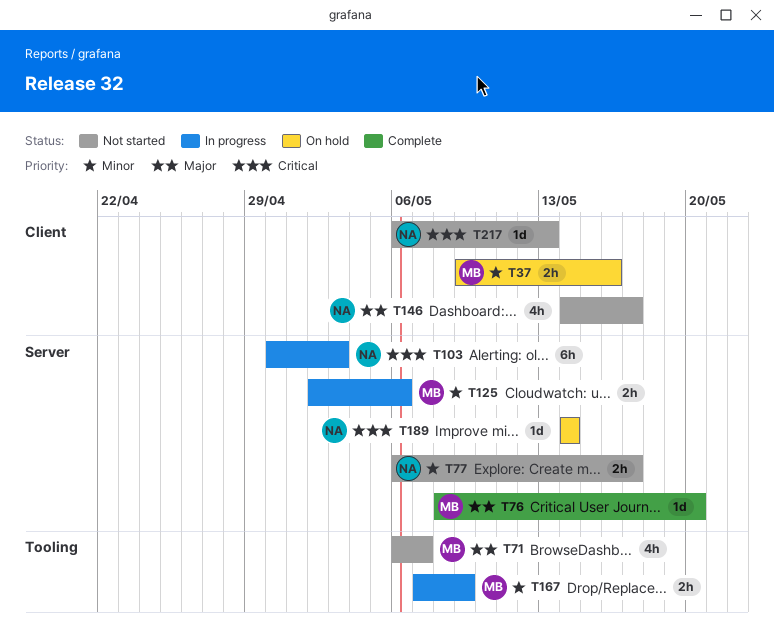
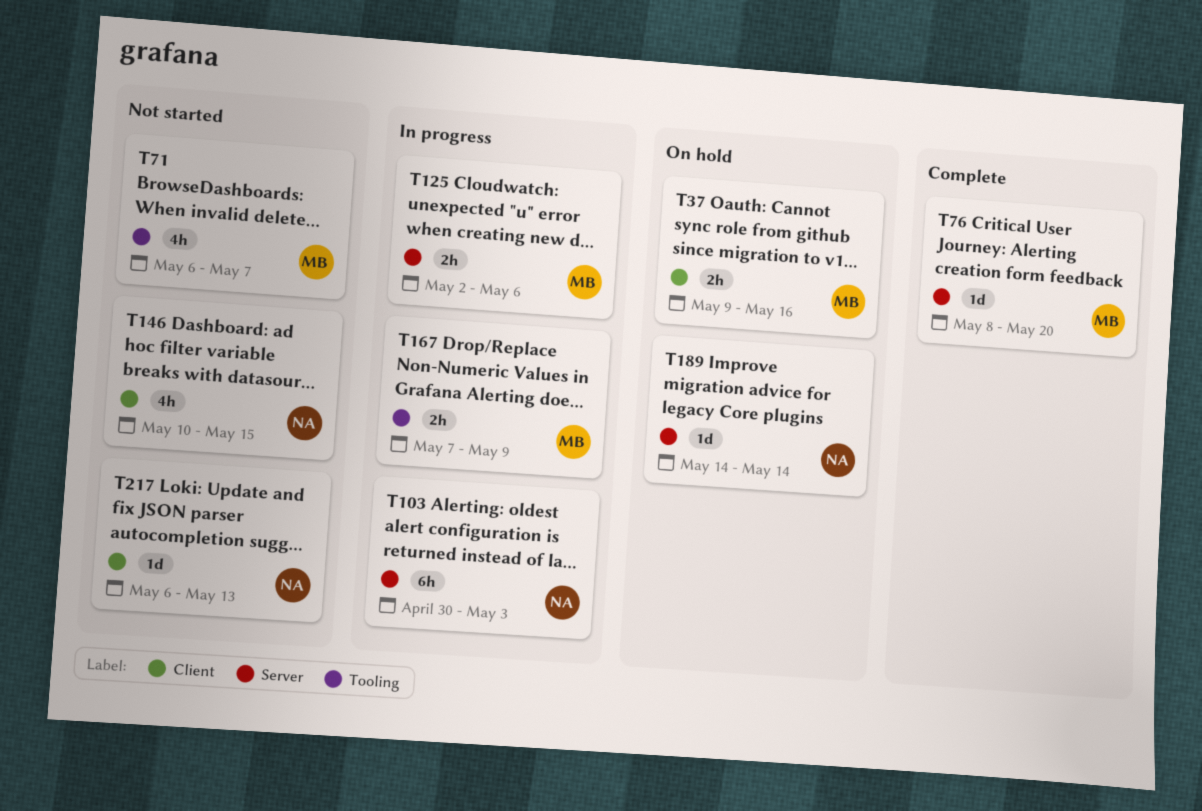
T77: present -> none
T146, start: May 14 -> May 10
T146, due: May 17 -> May 15

